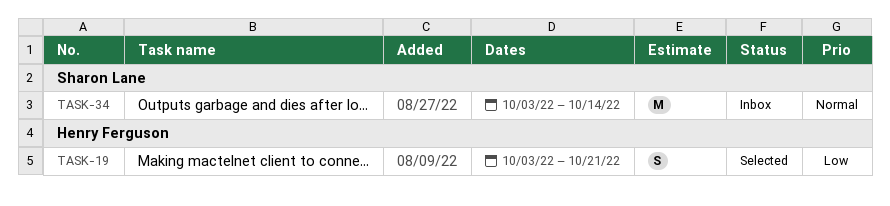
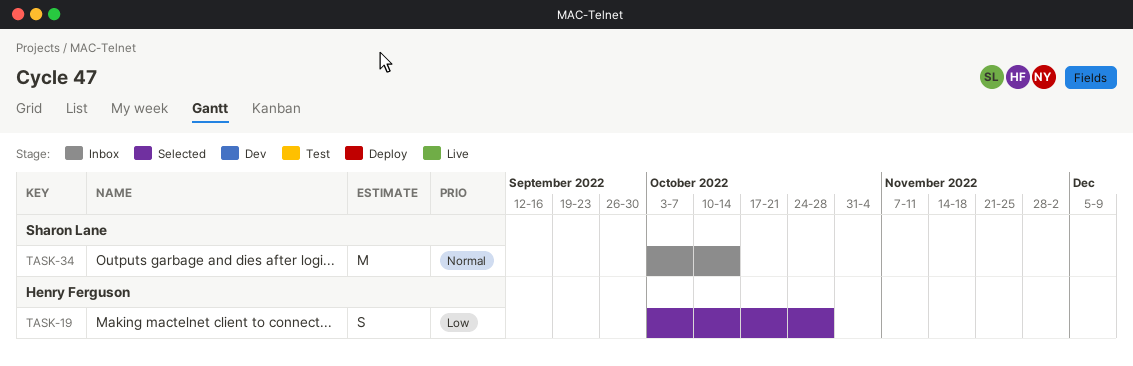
TASK-19, due: Oct 21 -> Oct 28

